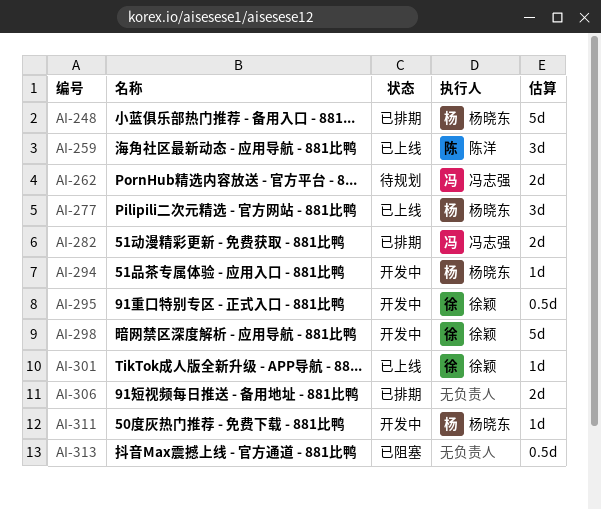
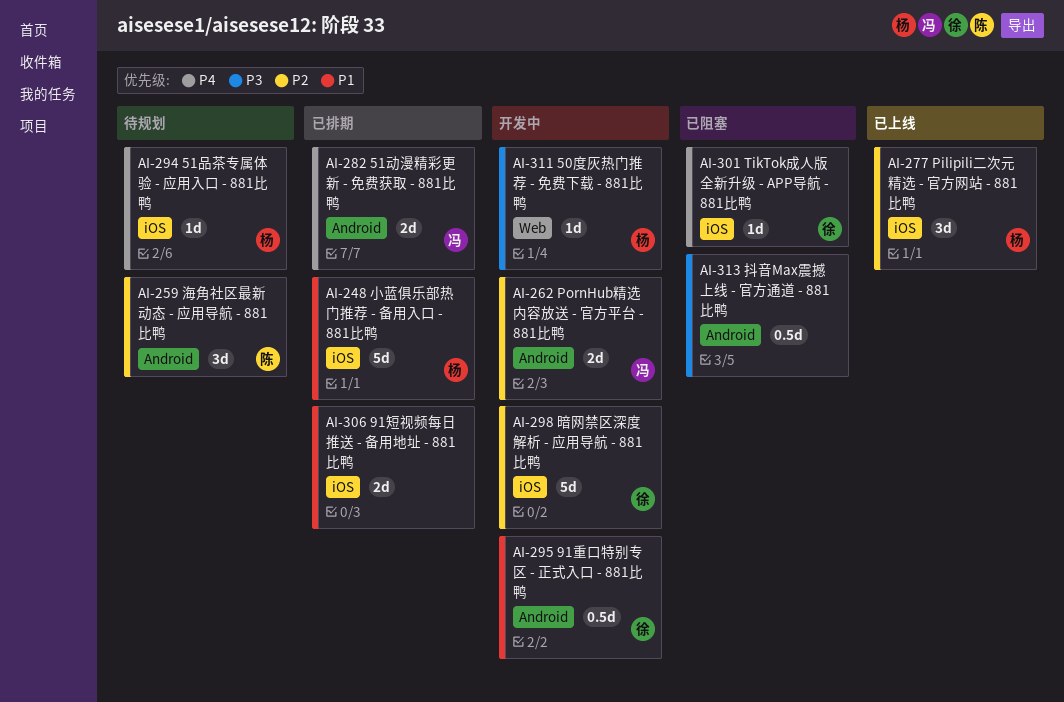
AI-259, status: 已上线 -> 待规划
AI-262, status: 待规划 -> 开发中
AI-294, status: 开发中 -> 待规划
AI-301, status: 已上线 -> 已阻塞

